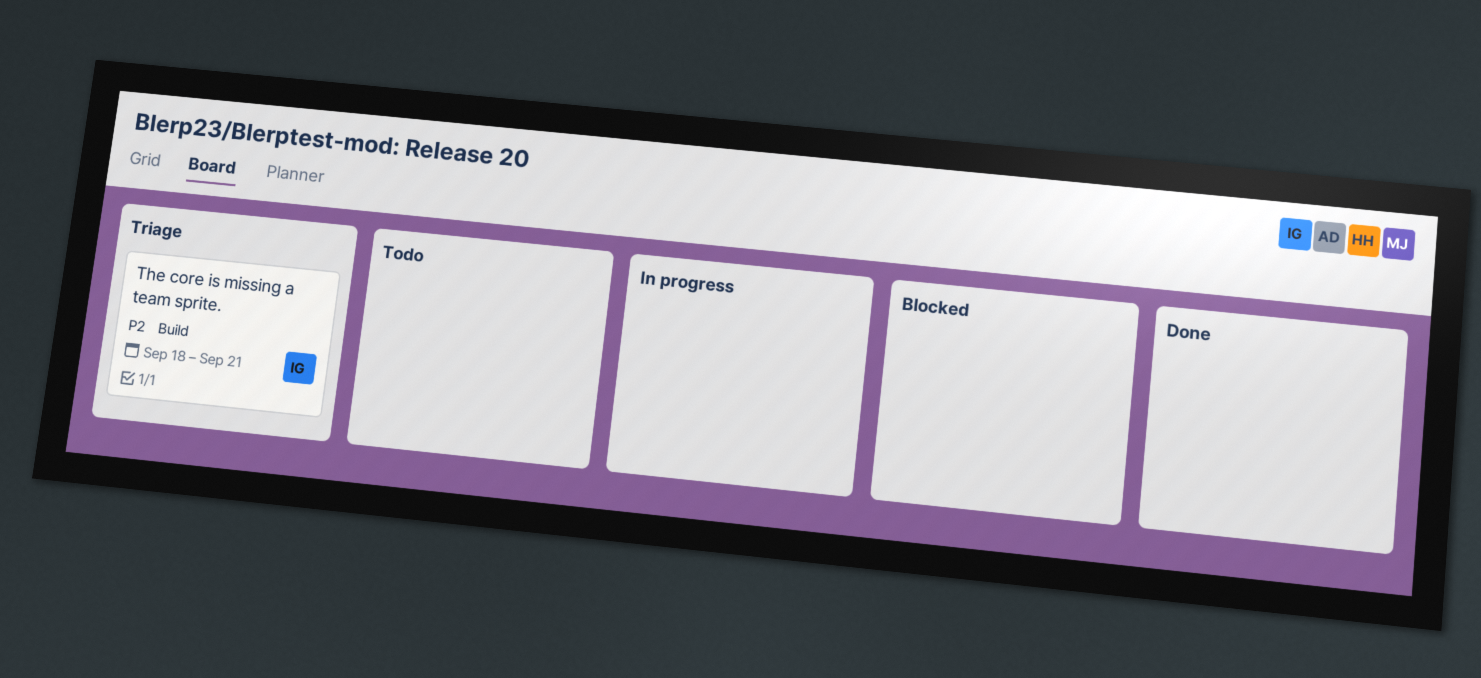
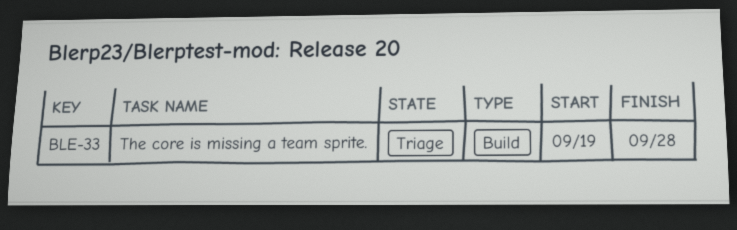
The core is missing a team sprite., start: Sep 18 -> Sep 19
The core is missing a team sprite., due: Sep 21 -> Sep 28

